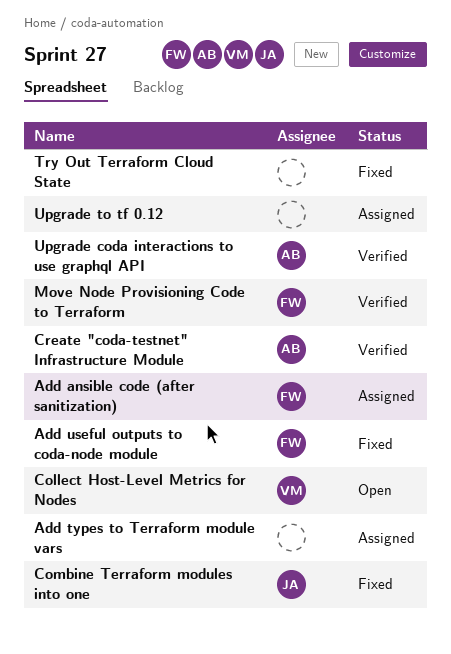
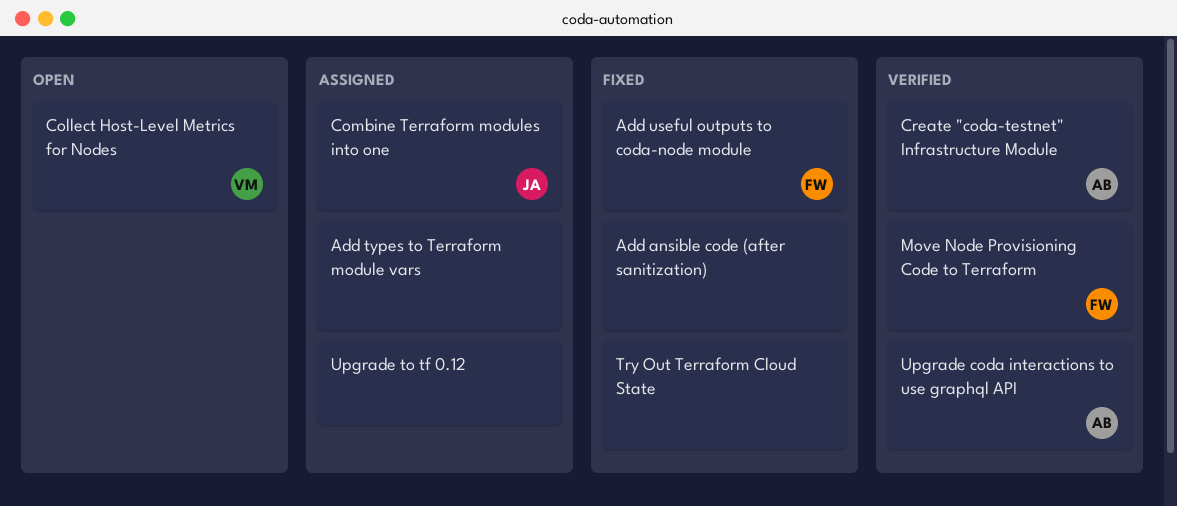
Add ansible code (after sanitization), status: Assigned -> Fixed
Add ansible code (after sanitization), owner: FW -> none
Combine Terraform modules into one, status: Fixed -> Assigned

